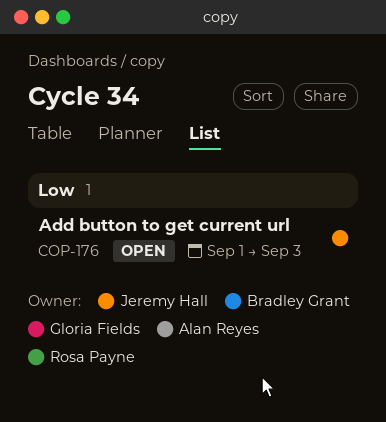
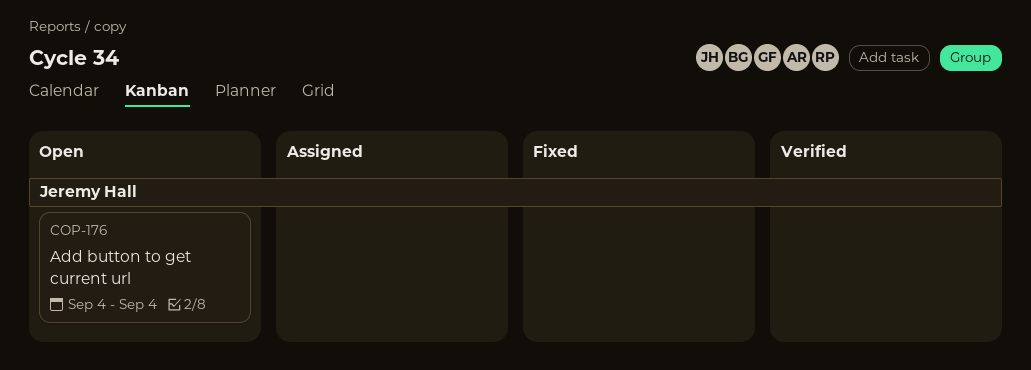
COP-176, start: Sep 1 -> Sep 4
COP-176, due: Sep 3 -> Sep 4

